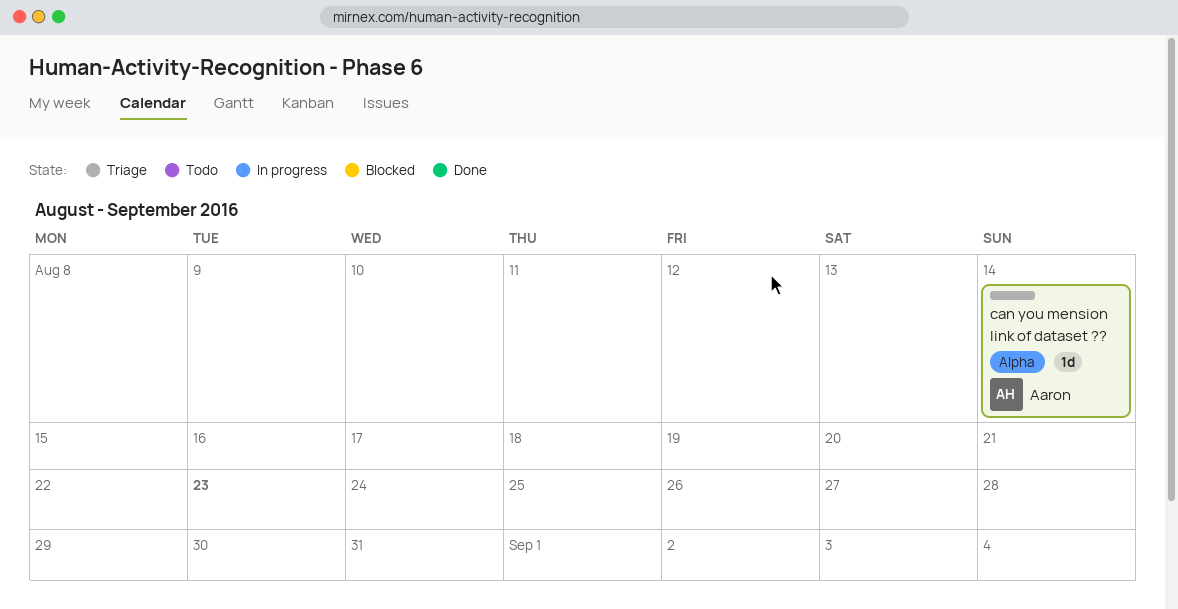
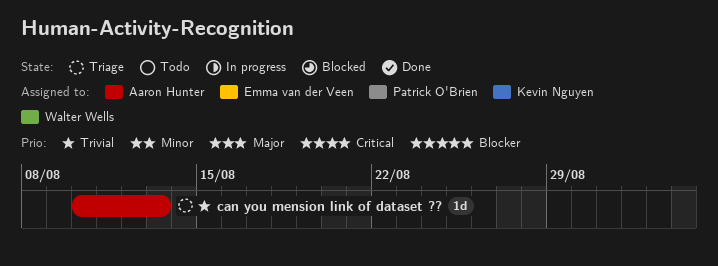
can you mension link of dataset ??, due: Aug 14 -> Aug 13

